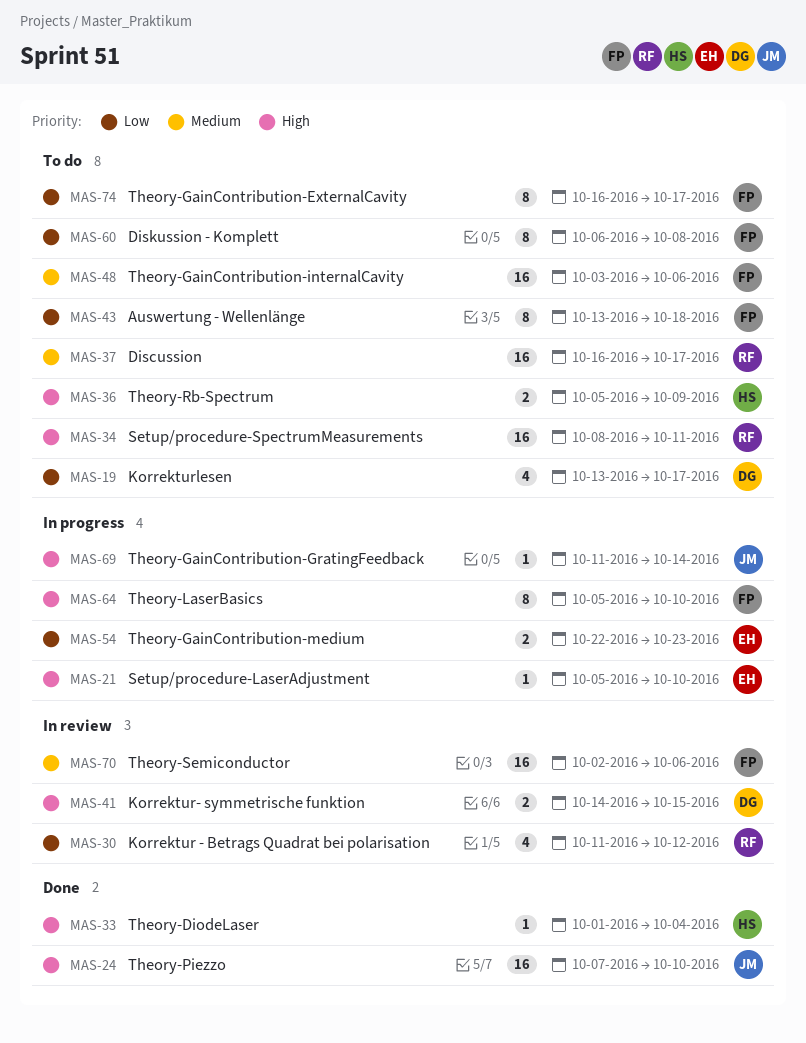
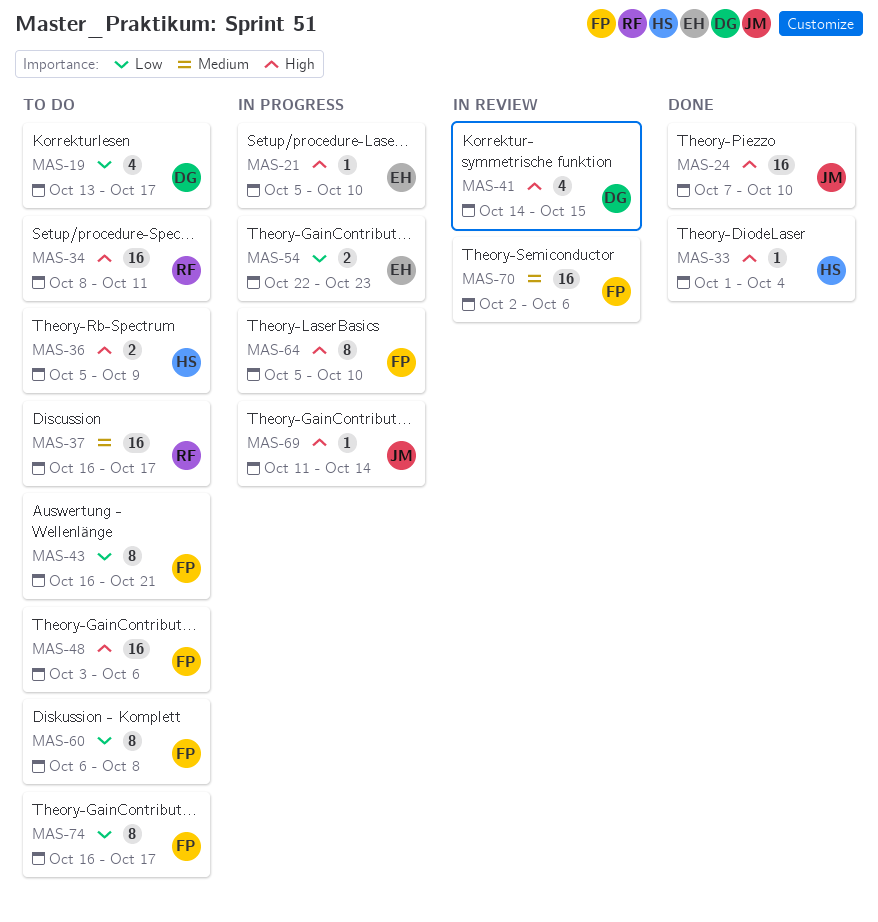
MAS-30: present -> none
MAS-41, estimate: 2 -> 4
MAS-43, start: Oct 13 -> Oct 16
MAS-43, due: Oct 18 -> Oct 21
MAS-48, priority: Medium -> High

